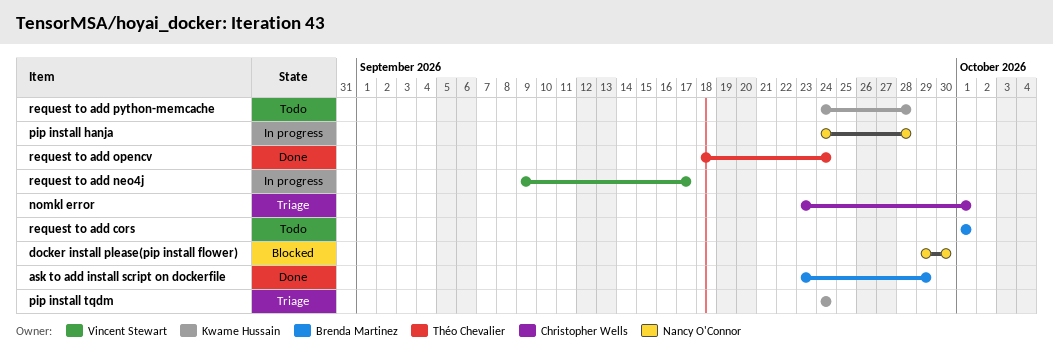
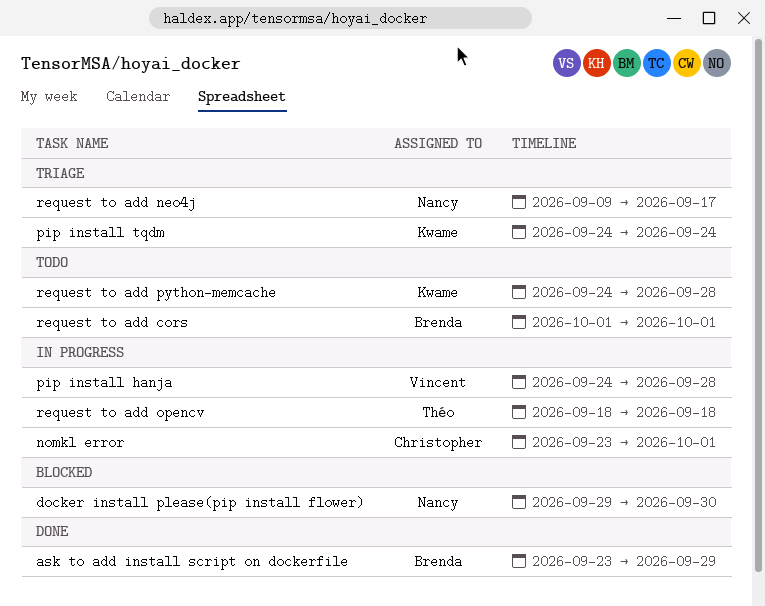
nomkl error, status: Triage -> In progress
pip install hanja, owner: Nancy O'Connor -> Vincent Stewart
request to add neo4j, status: In progress -> Triage
request to add neo4j, owner: Vincent Stewart -> Nancy O'Connor
request to add opencv, status: Done -> In progress
request to add opencv, due: Sep 24 -> Sep 18

